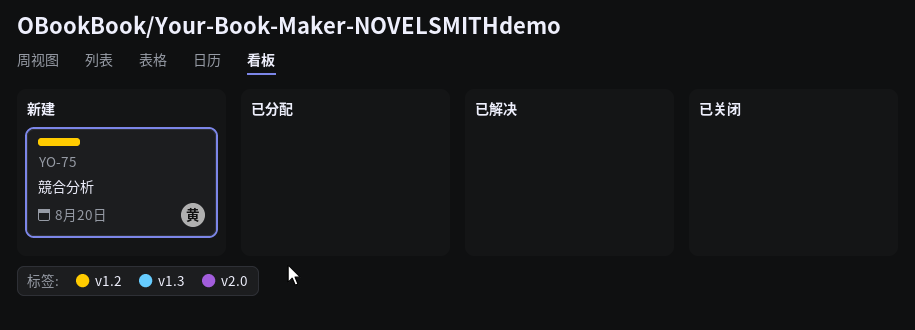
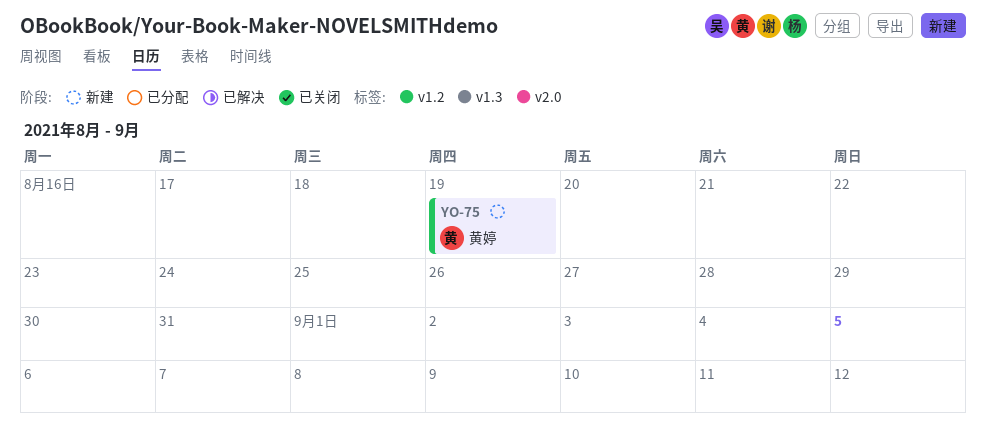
YO-75, due: Aug 20 -> Aug 19

